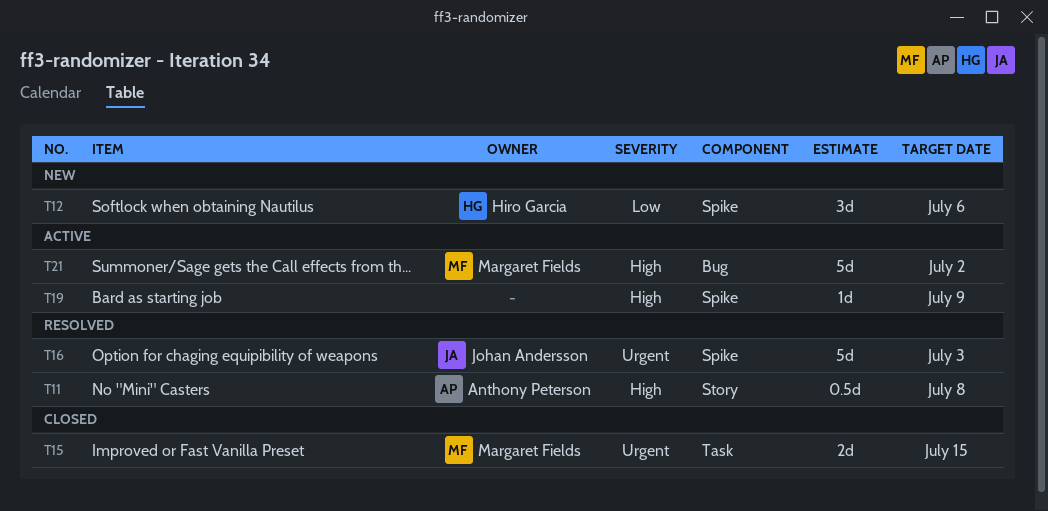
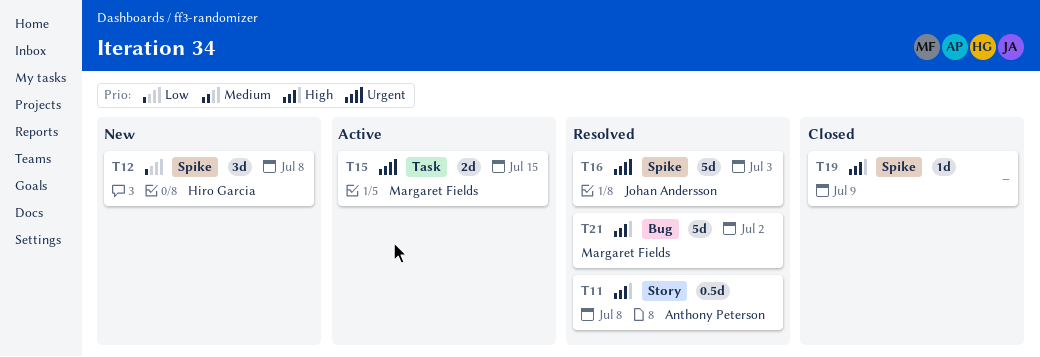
T12, due: Jul 6 -> Jul 8
T15, status: Closed -> Active
T19, status: Active -> Closed
T21, status: Active -> Resolved

